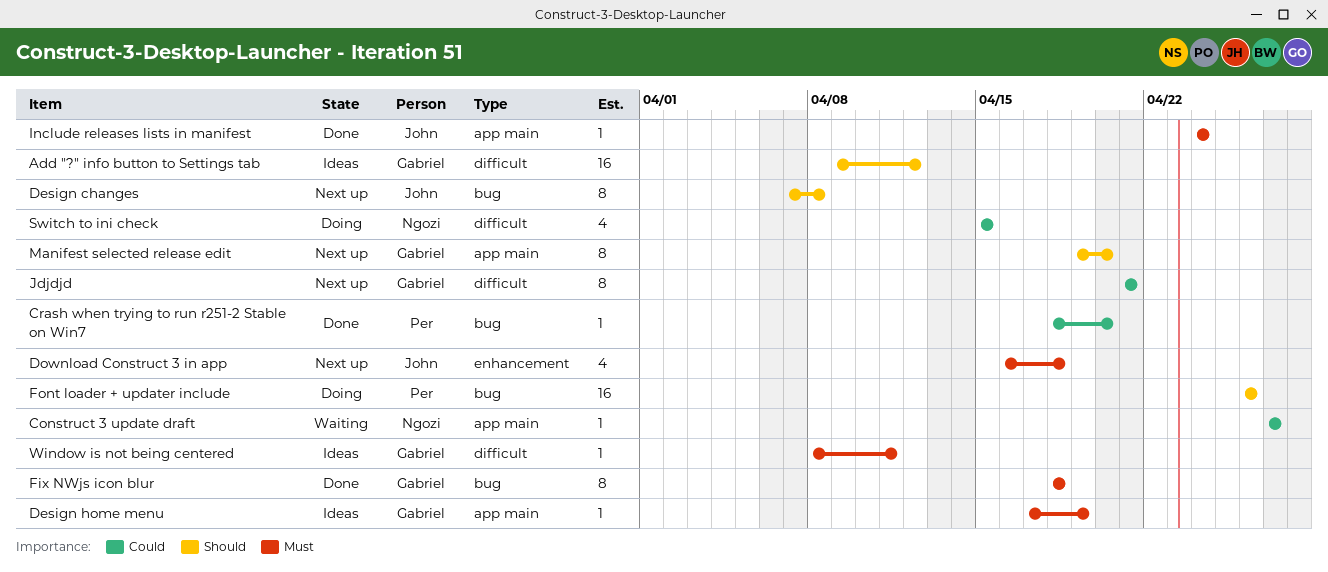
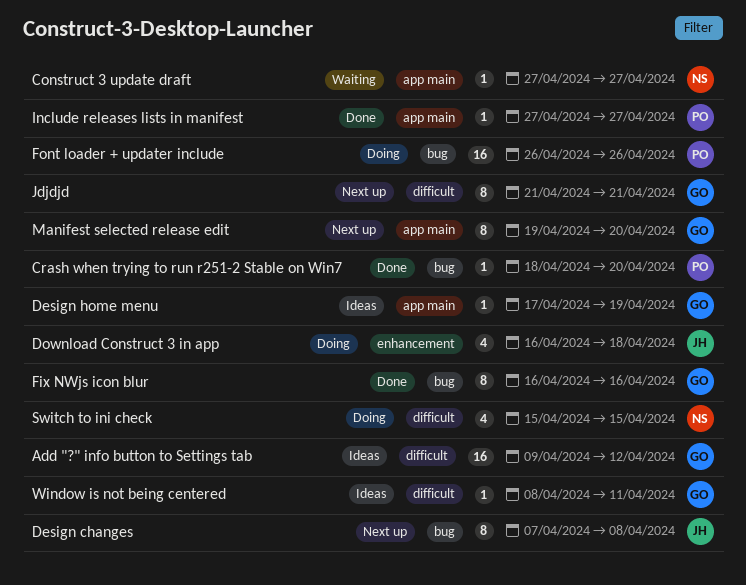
Download Construct 3 in app, status: Next up -> Doing
Fix NWjs icon blur, start: Apr 18 -> Apr 16
Fix NWjs icon blur, due: Apr 18 -> Apr 16
Include releases lists in manifest, owner: John -> Per
Include releases lists in manifest, start: Apr 24 -> Apr 27
Include releases lists in manifest, due: Apr 24 -> Apr 27

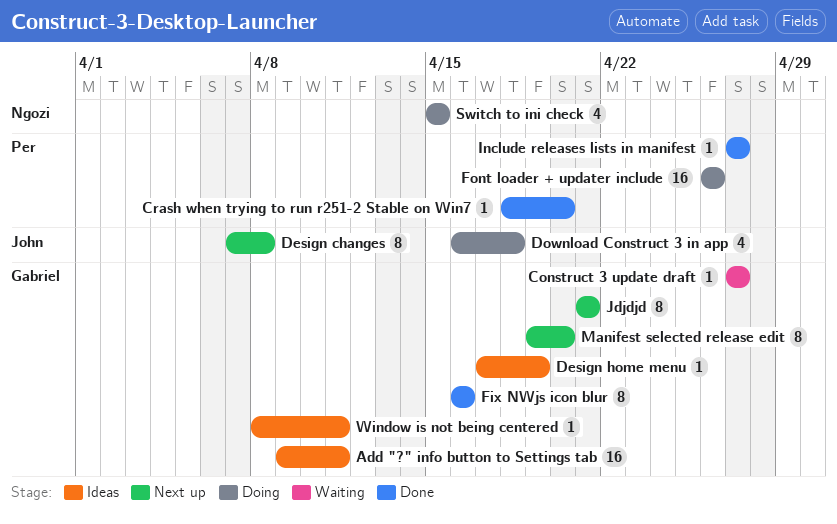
Add "?" info button to Settings tab, due: Apr 12 -> Apr 11
Construct 3 update draft, owner: Ngozi -> Gabriel

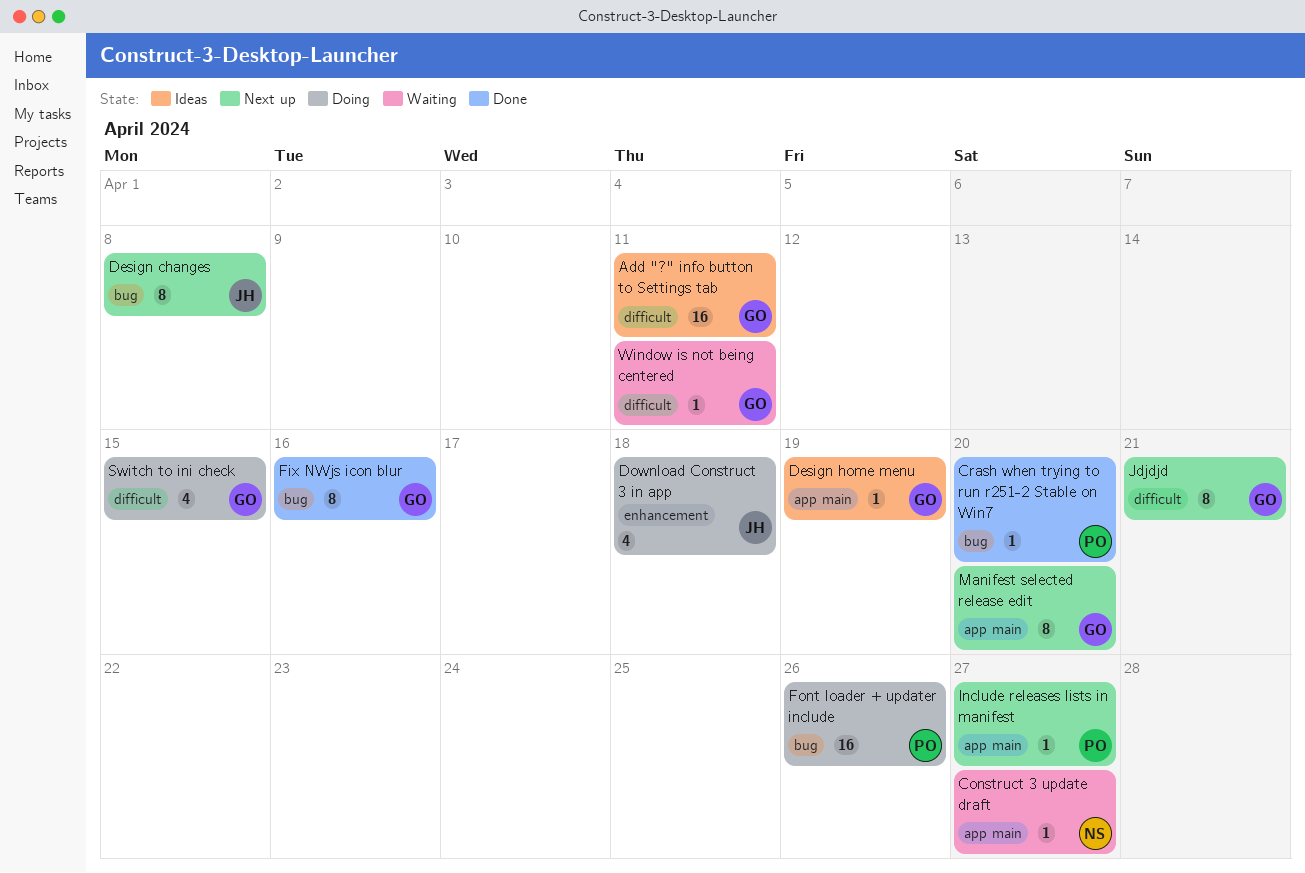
Construct 3 update draft, owner: Gabriel -> Ngozi
Include releases lists in manifest, status: Done -> Next up
Switch to ini check, owner: Ngozi -> Gabriel
Window is not being centered, status: Ideas -> Waiting

